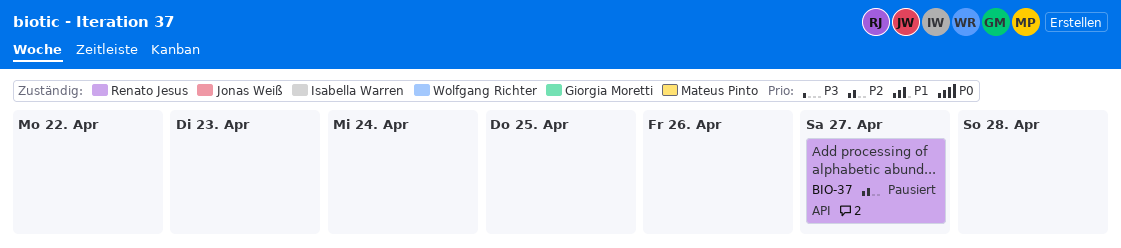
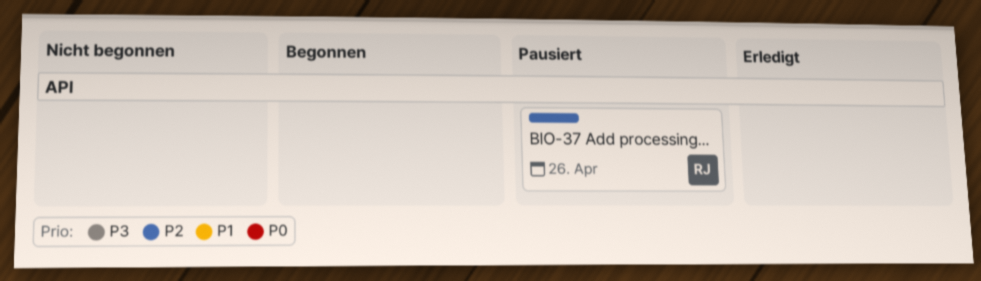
BIO-37, due: Apr 27 -> Apr 26

